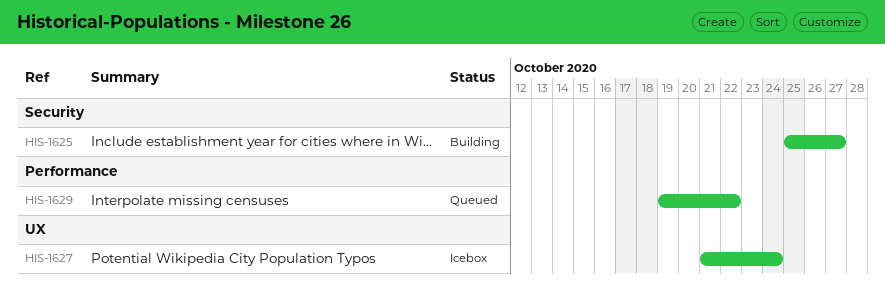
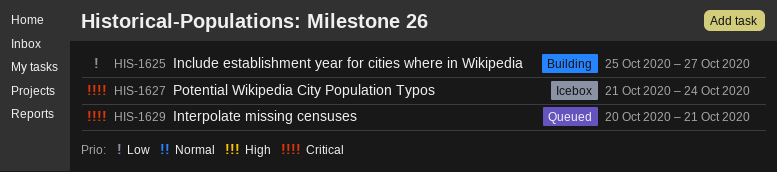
HIS-1629, start: Oct 19 -> Oct 20
HIS-1629, due: Oct 22 -> Oct 21

